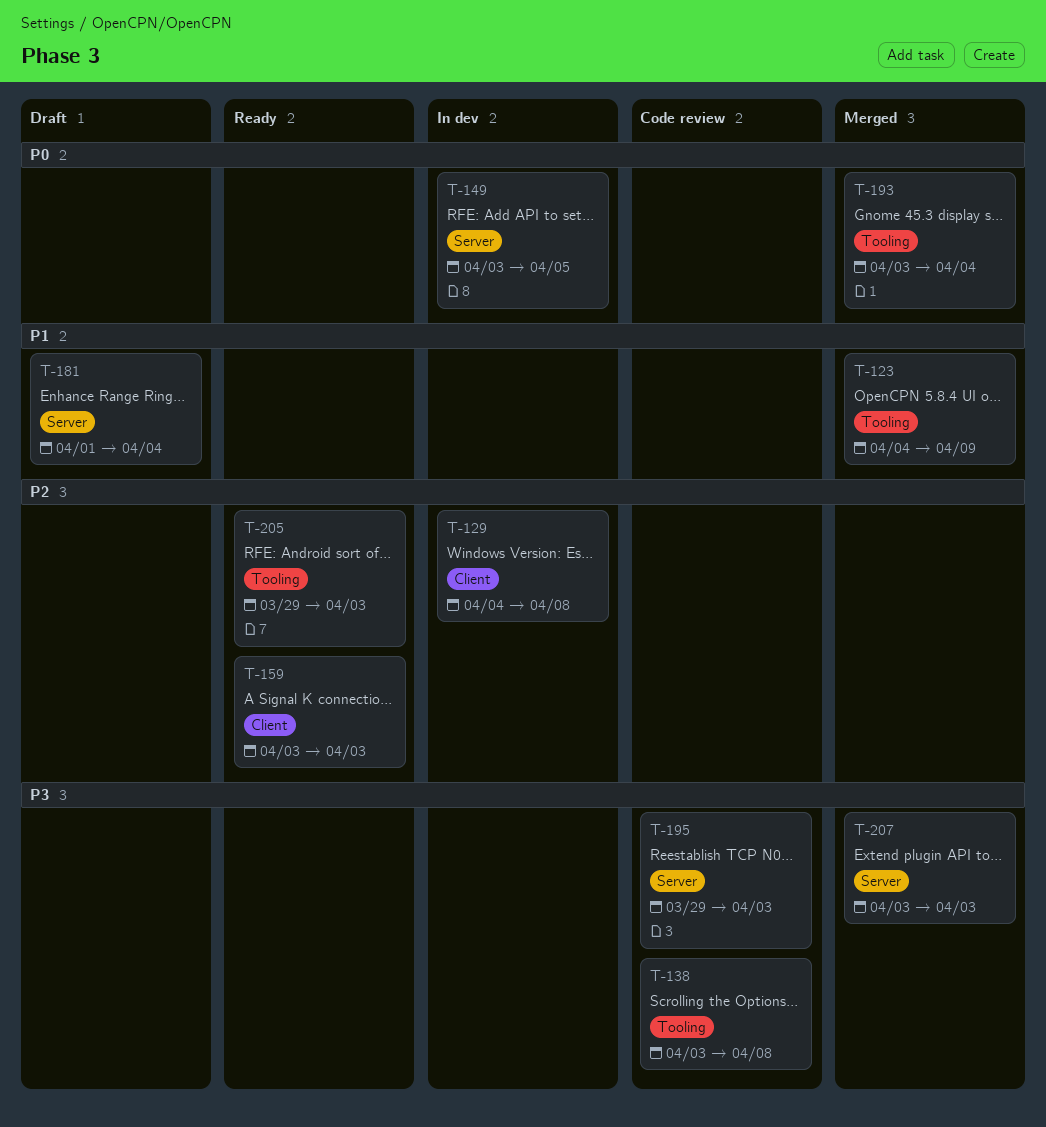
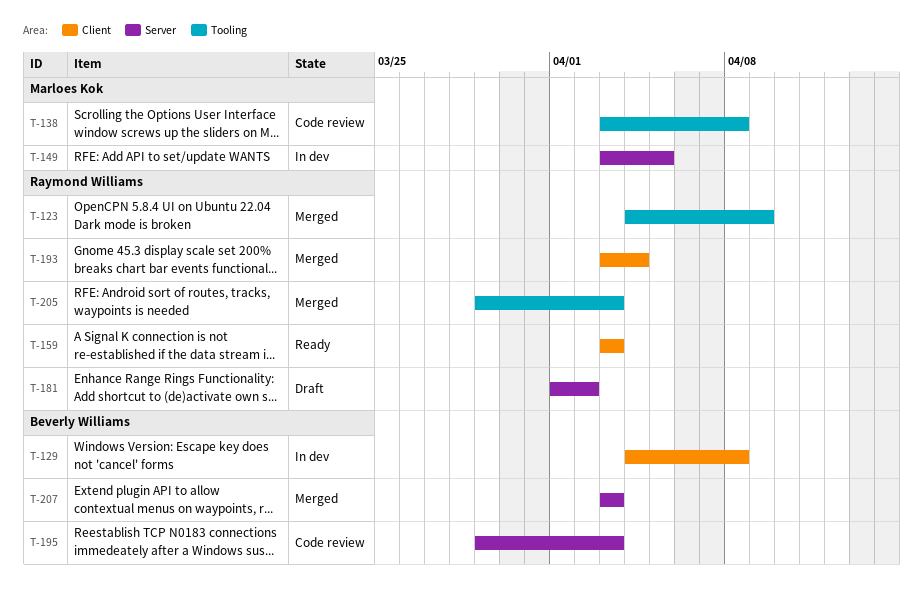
T-181, due: Apr 4 -> Apr 2
T-193, label: Tooling -> Client
T-205, status: Ready -> Merged

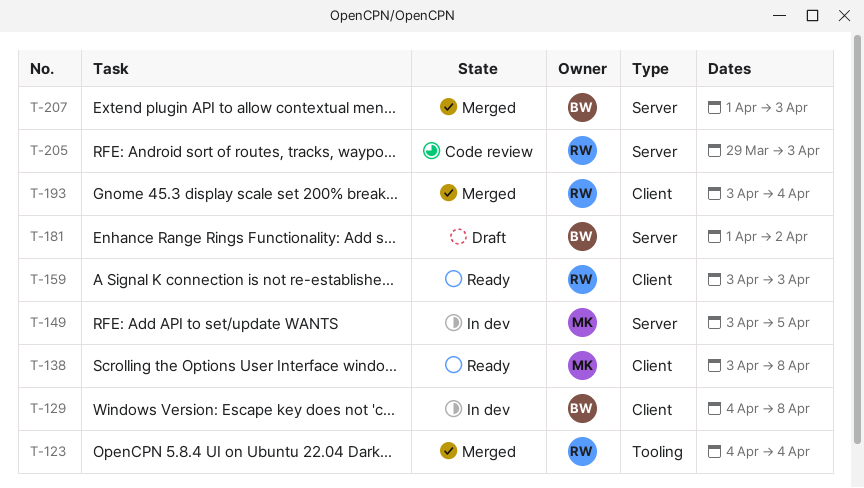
T-123, due: Apr 9 -> Apr 4
T-138, status: Code review -> Ready
T-138, label: Tooling -> Client
T-181, owner: Raymond Williams -> Beverly Williams
T-195: present -> none
T-205, status: Merged -> Code review
T-205, label: Tooling -> Server
T-207, start: Apr 3 -> Apr 1

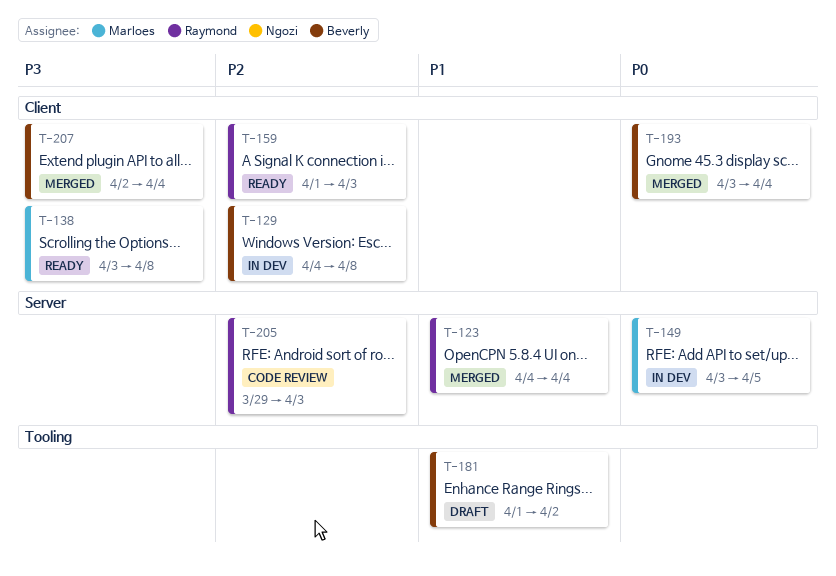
T-123, label: Tooling -> Server
T-159, start: Apr 3 -> Apr 1
T-181, label: Server -> Tooling
T-193, owner: Raymond -> Beverly
T-207, label: Server -> Client
T-207, start: Apr 1 -> Apr 2
T-207, due: Apr 3 -> Apr 4

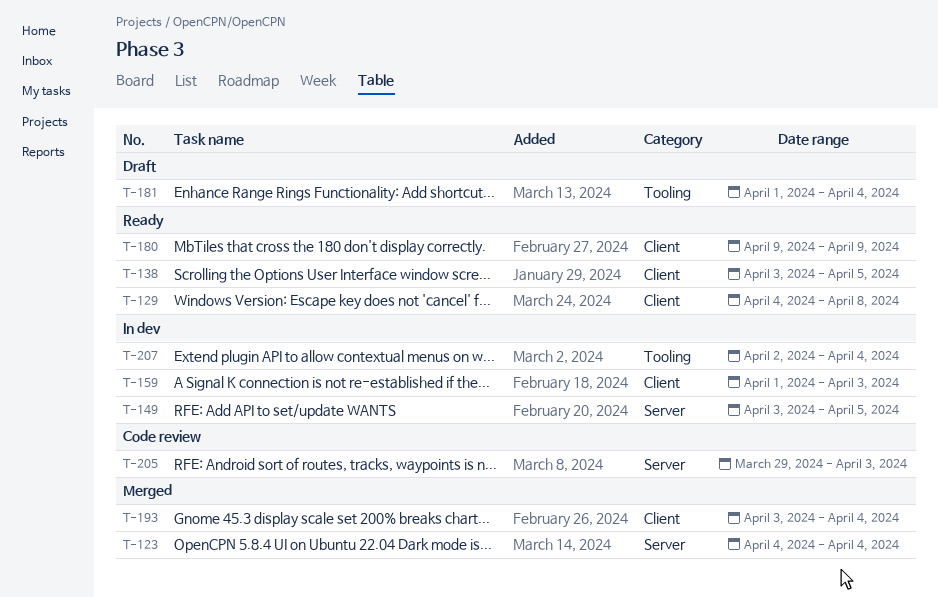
T-129, status: In dev -> Ready
T-138, due: Apr 8 -> Apr 5
T-159, status: Ready -> In dev
T-180: none -> present
T-181, due: Apr 2 -> Apr 4
T-207, status: Merged -> In dev
T-207, label: Client -> Tooling

